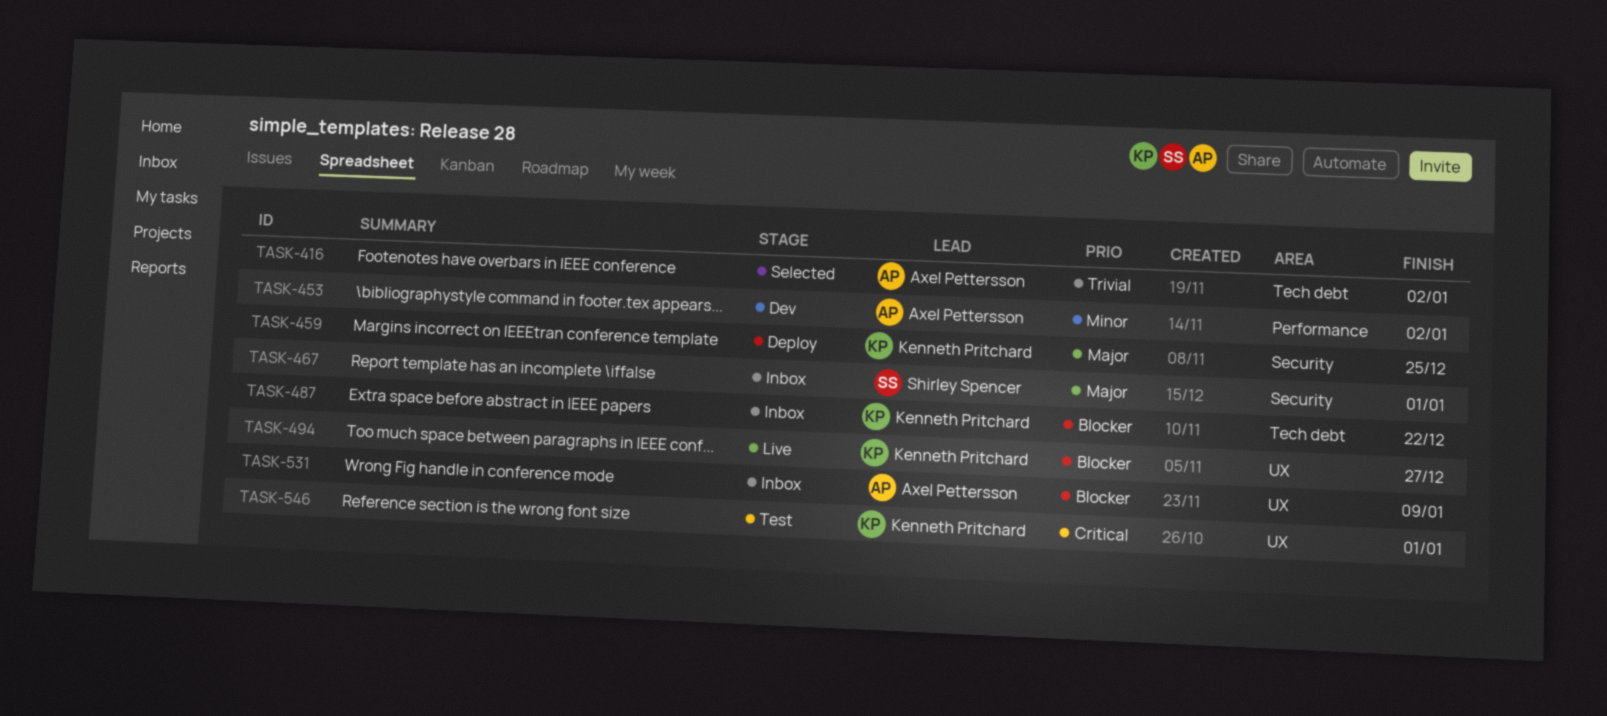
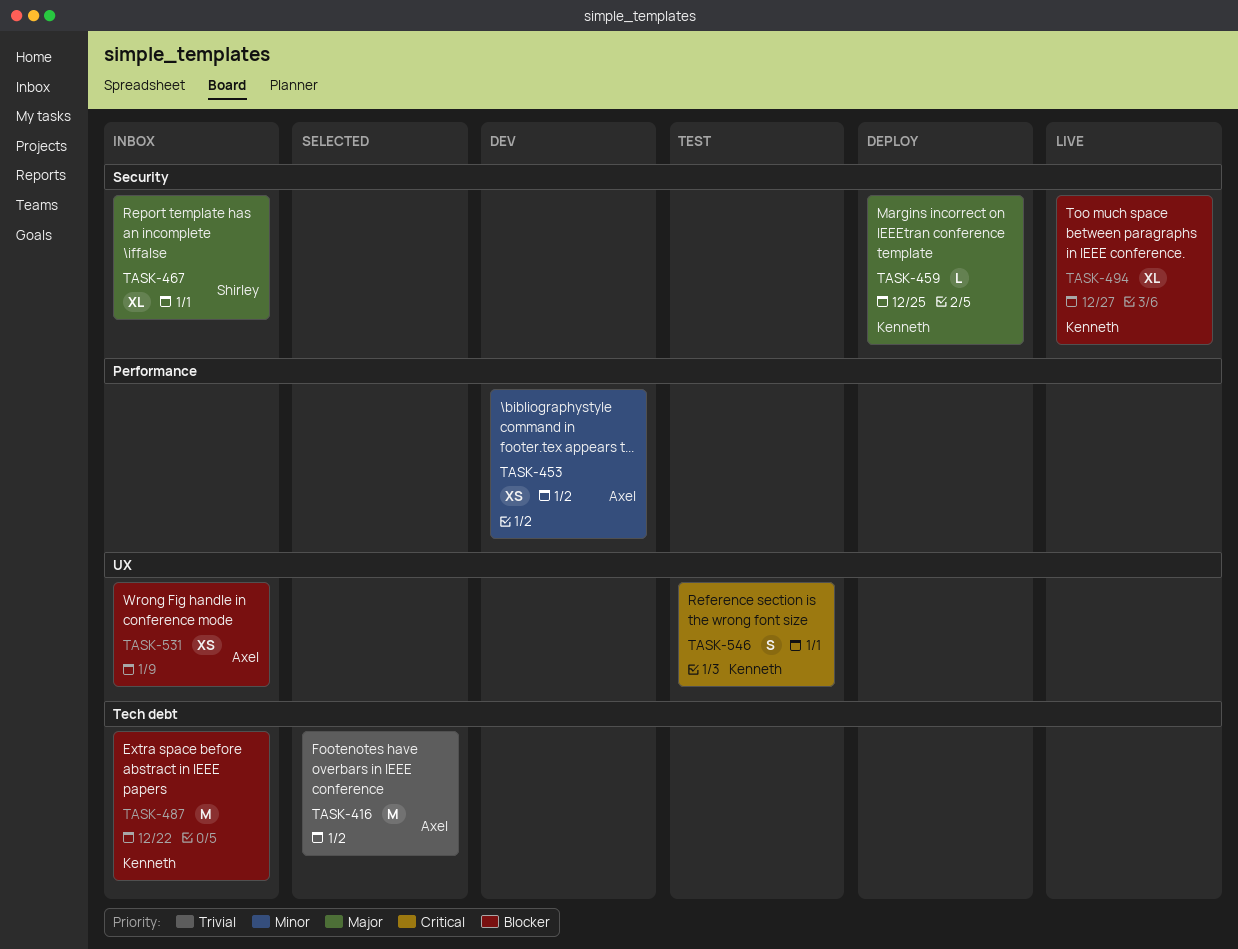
TASK-494, label: UX -> Security

